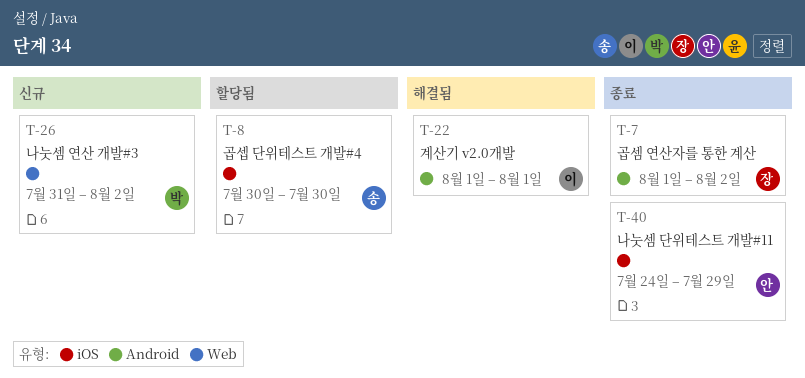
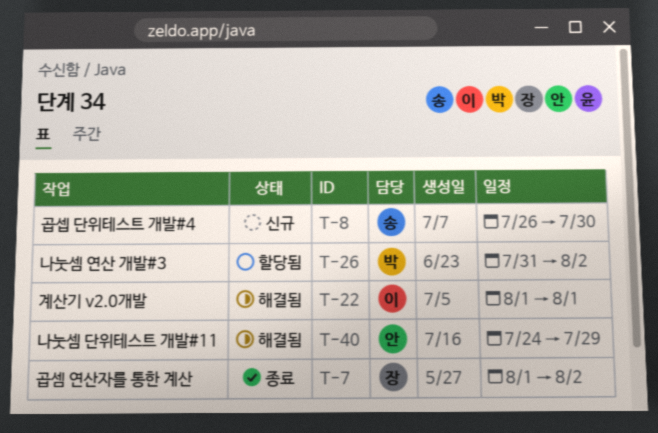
T-8, status: 할당됨 -> 신규
T-8, start: Jul 30 -> Jul 26
T-26, status: 신규 -> 할당됨
T-40, status: 종료 -> 해결됨

